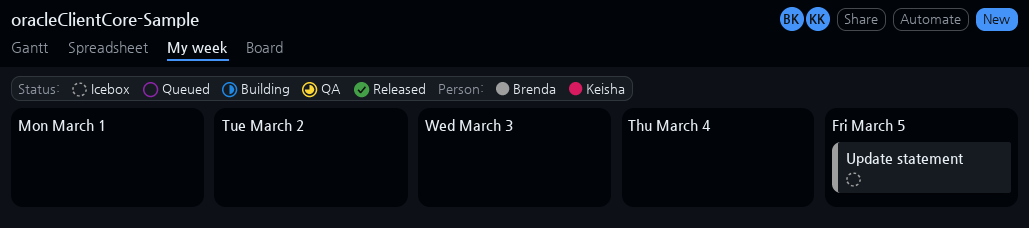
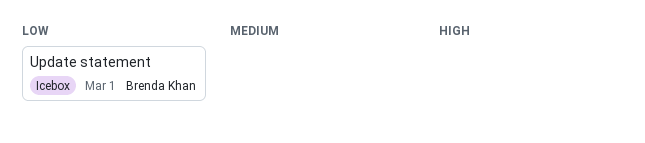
Update statement, due: Mar 5 -> Mar 1

